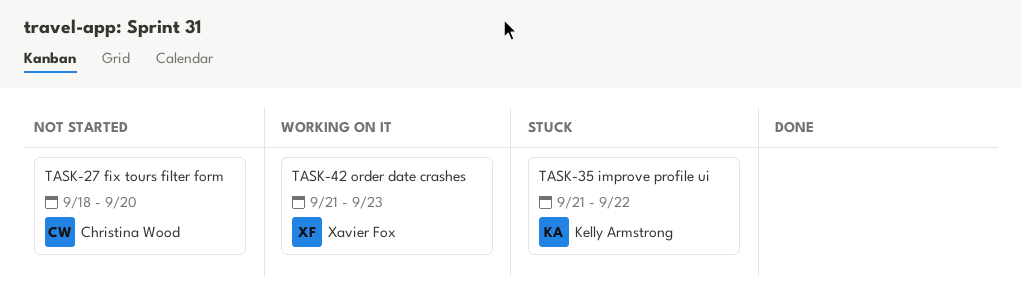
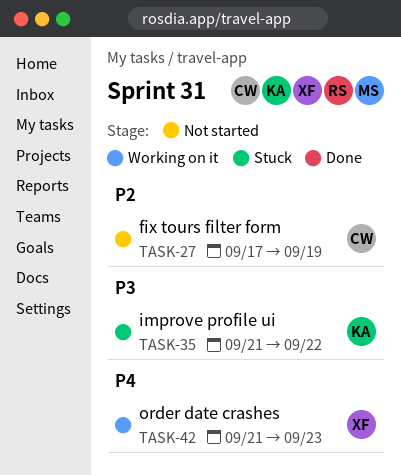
TASK-27, start: Sep 18 -> Sep 17
TASK-27, due: Sep 20 -> Sep 19

